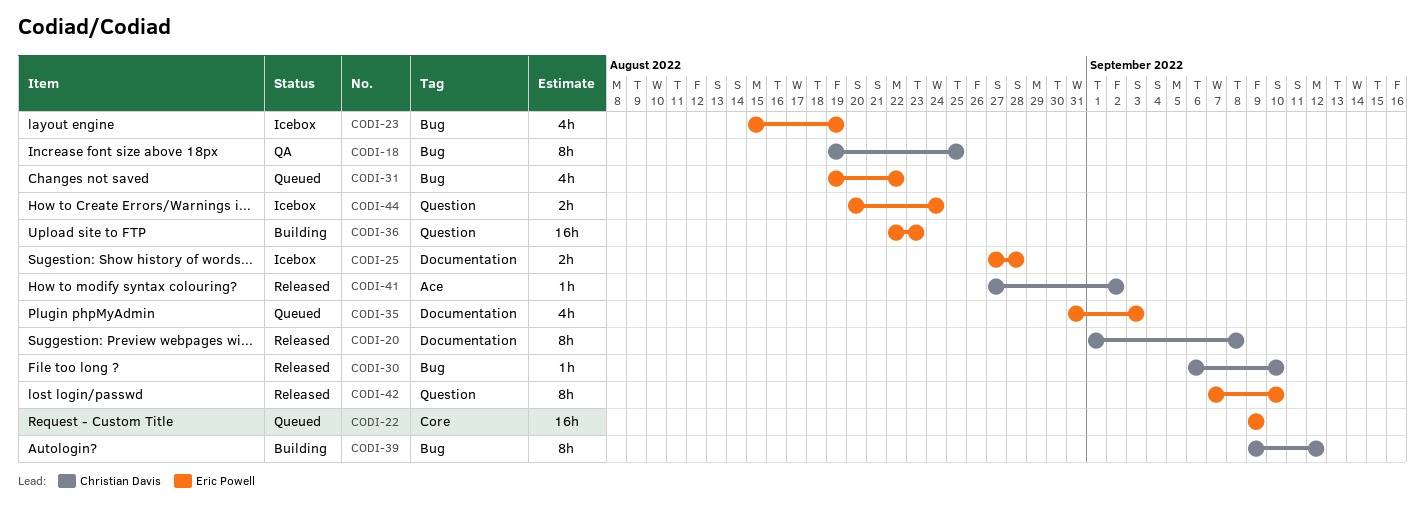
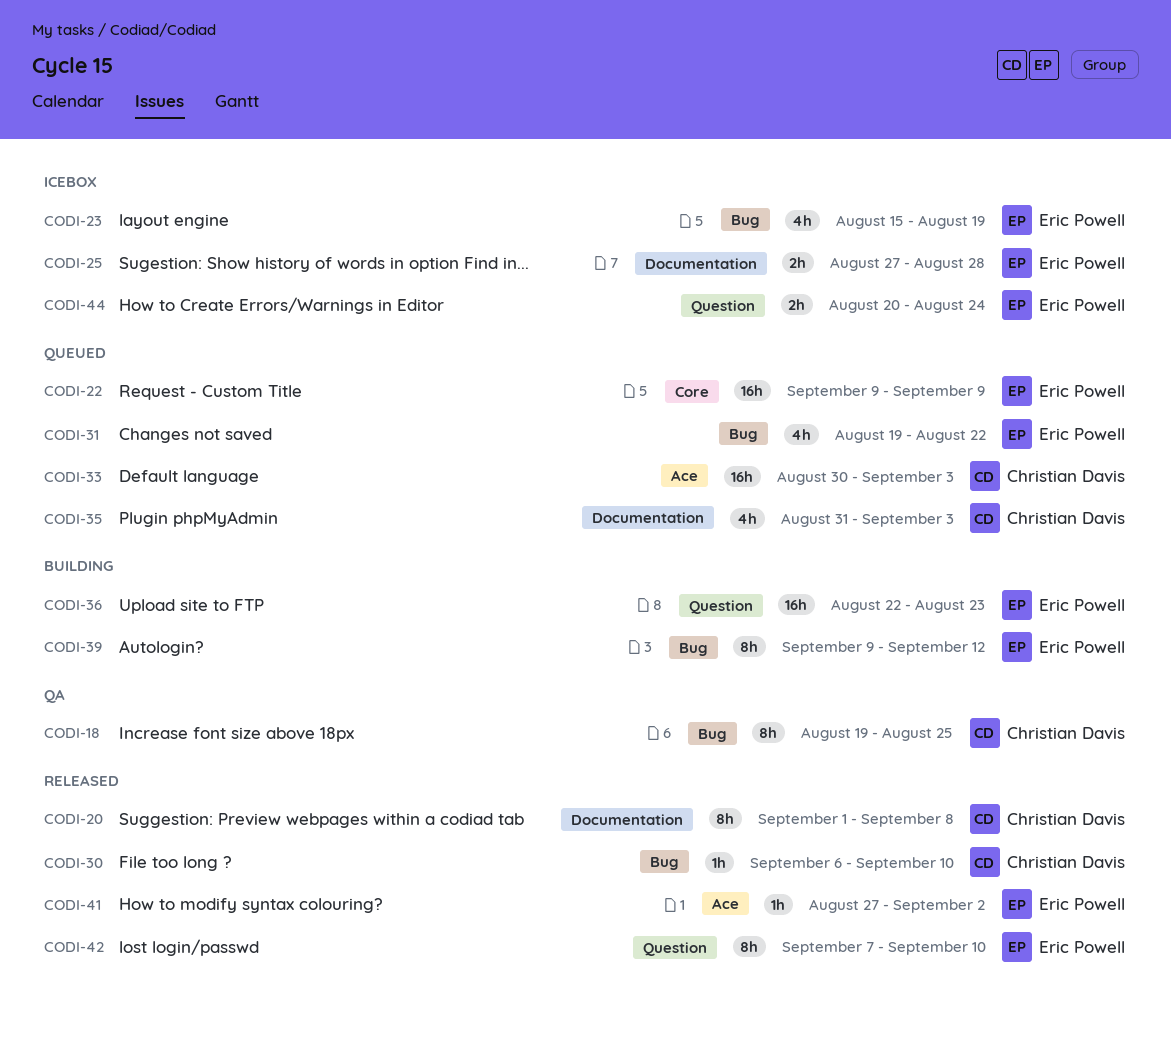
CODI-33: none -> present
CODI-35, owner: Eric Powell -> Christian Davis
CODI-39, owner: Christian Davis -> Eric Powell
CODI-41, owner: Christian Davis -> Eric Powell

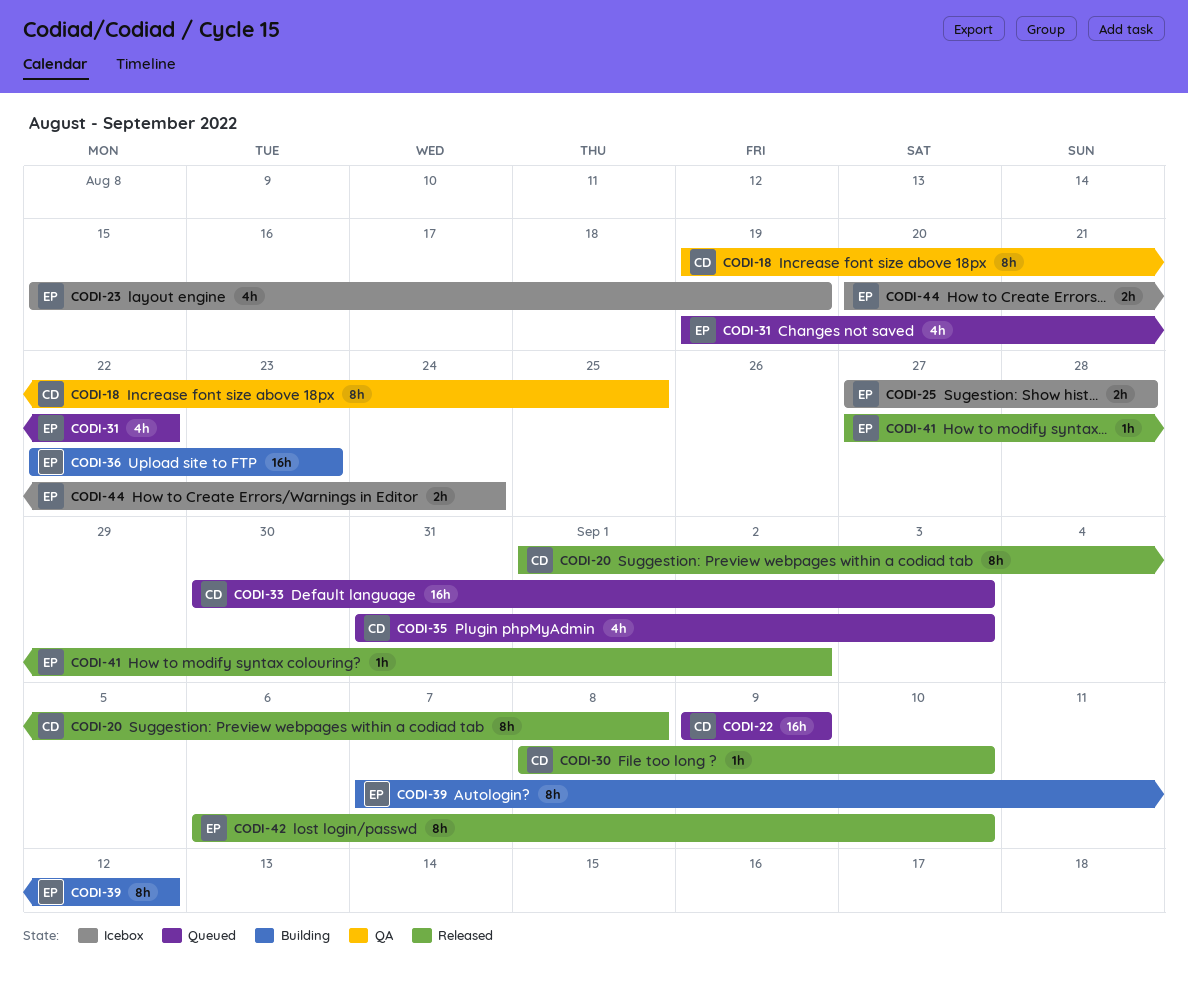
CODI-22, owner: Eric Powell -> Christian Davis
CODI-30, start: Sep 6 -> Sep 8
CODI-39, start: Sep 9 -> Sep 7
CODI-42, start: Sep 7 -> Sep 6

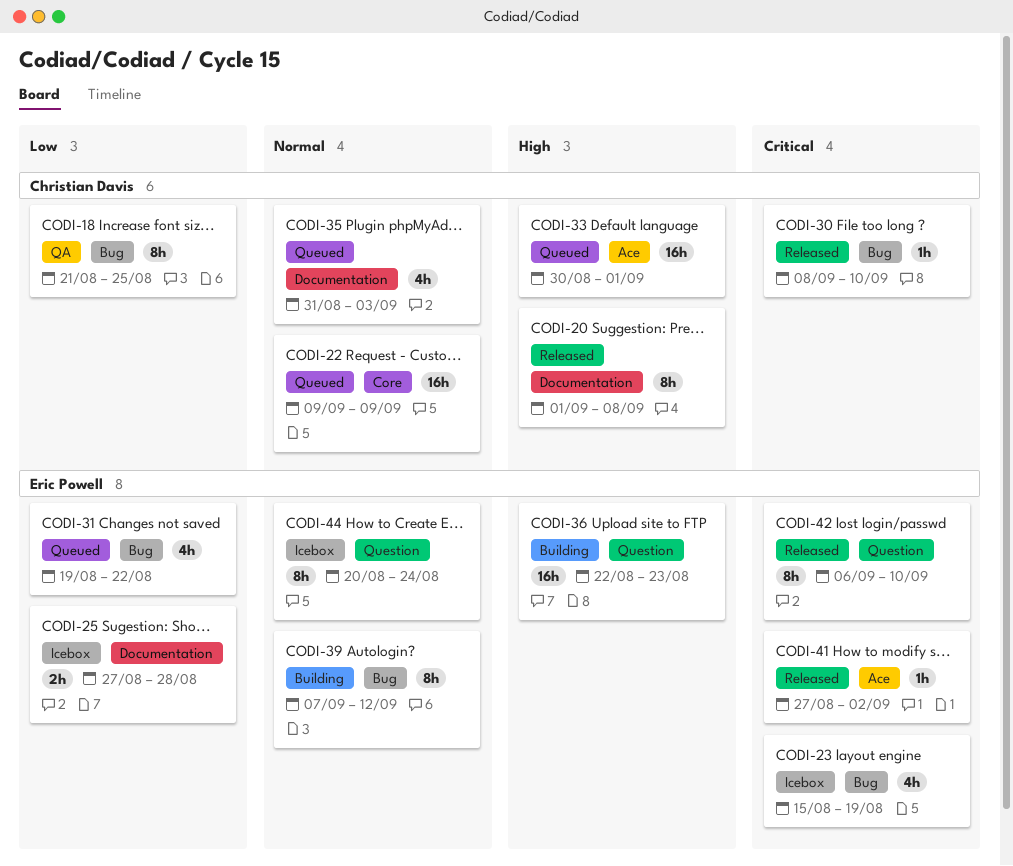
CODI-18, start: Aug 19 -> Aug 21
CODI-33, due: Sep 3 -> Sep 1
CODI-44, estimate: 2h -> 8h

